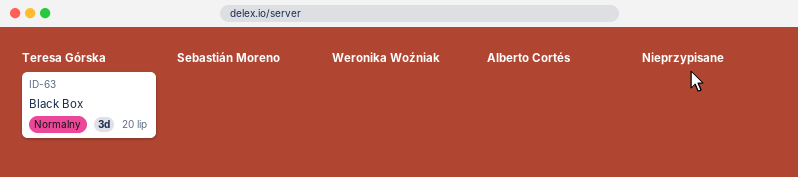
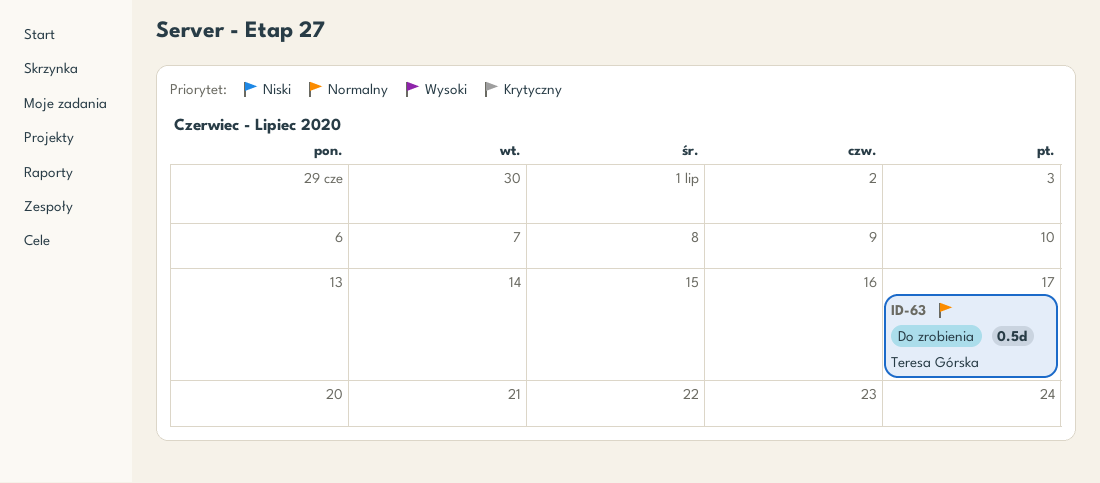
ID-63, estimate: 3d -> 0.5d
ID-63, due: Jul 20 -> Jul 17

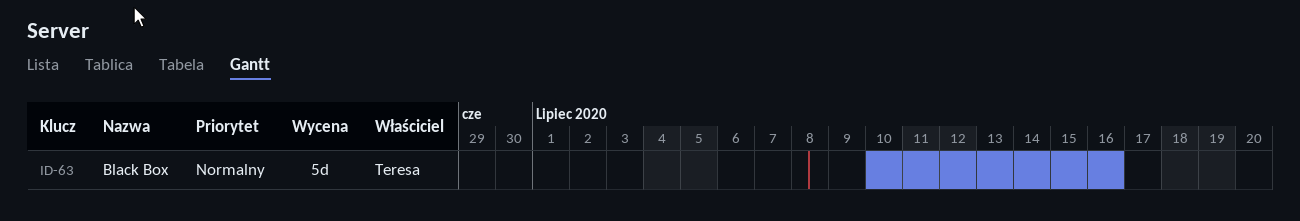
ID-63, estimate: 0.5d -> 5d
ID-63, due: Jul 17 -> Jul 16

